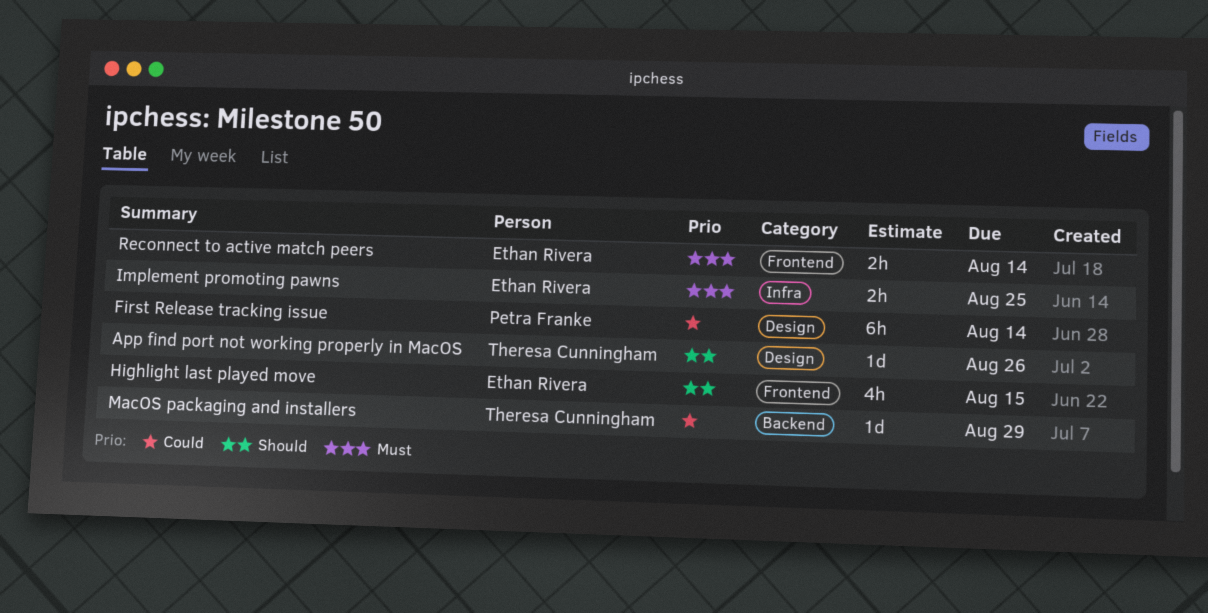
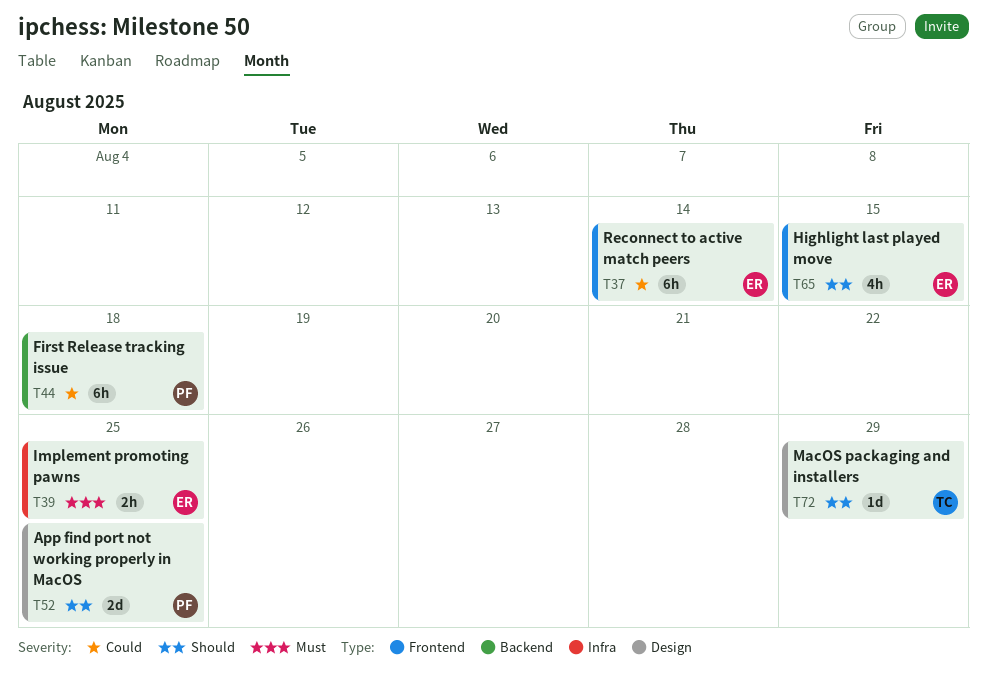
App find port not working properly in MacOS, owner: Theresa Cunningham -> Petra Franke
App find port not working properly in MacOS, estimate: 1d -> 2d
App find port not working properly in MacOS, due: Aug 26 -> Aug 25
First Release tracking issue, label: Design -> Backend
First Release tracking issue, due: Aug 14 -> Aug 18
MacOS packaging and installers, priority: Could -> Should
MacOS packaging and installers, label: Backend -> Design
Reconnect to active match peers, priority: Must -> Could
Reconnect to active match peers, estimate: 2h -> 6h

